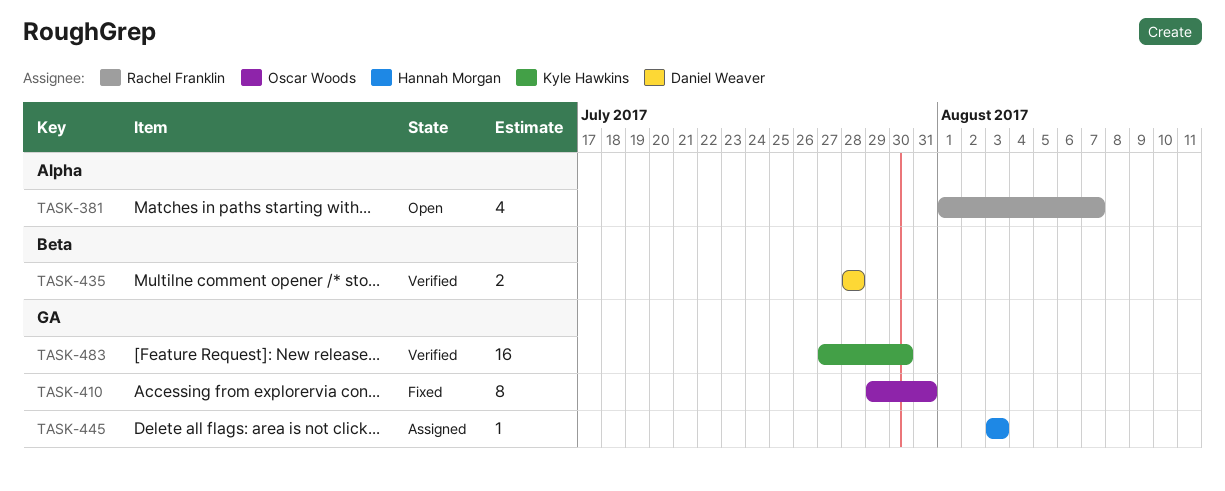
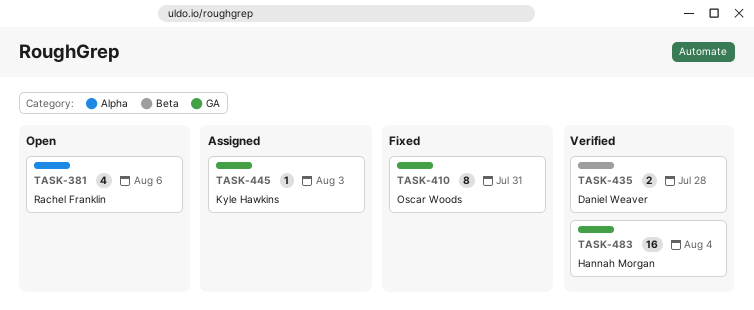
TASK-381, due: Aug 7 -> Aug 6
TASK-445, owner: Hannah Morgan -> Kyle Hawkins
TASK-483, owner: Kyle Hawkins -> Hannah Morgan
TASK-483, due: Jul 30 -> Aug 4

